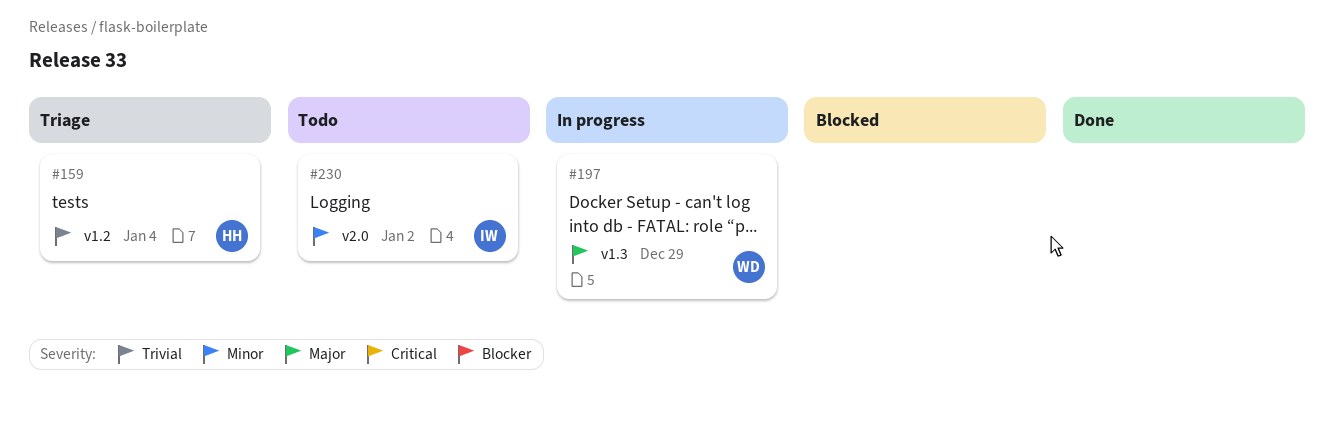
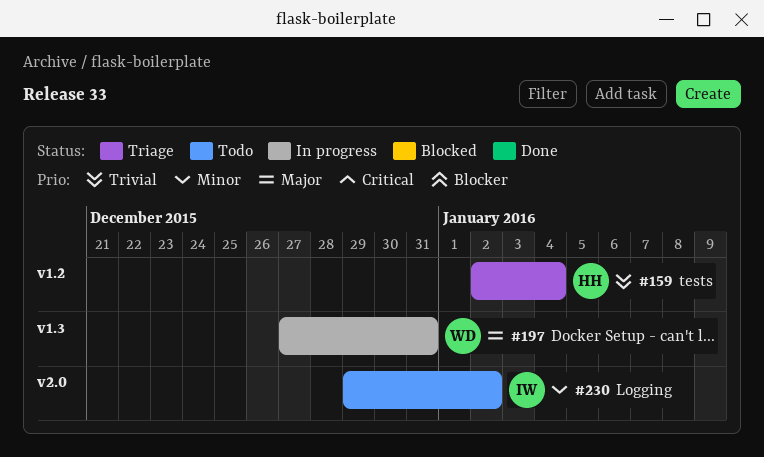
#197, due: Dec 29 -> Dec 31

